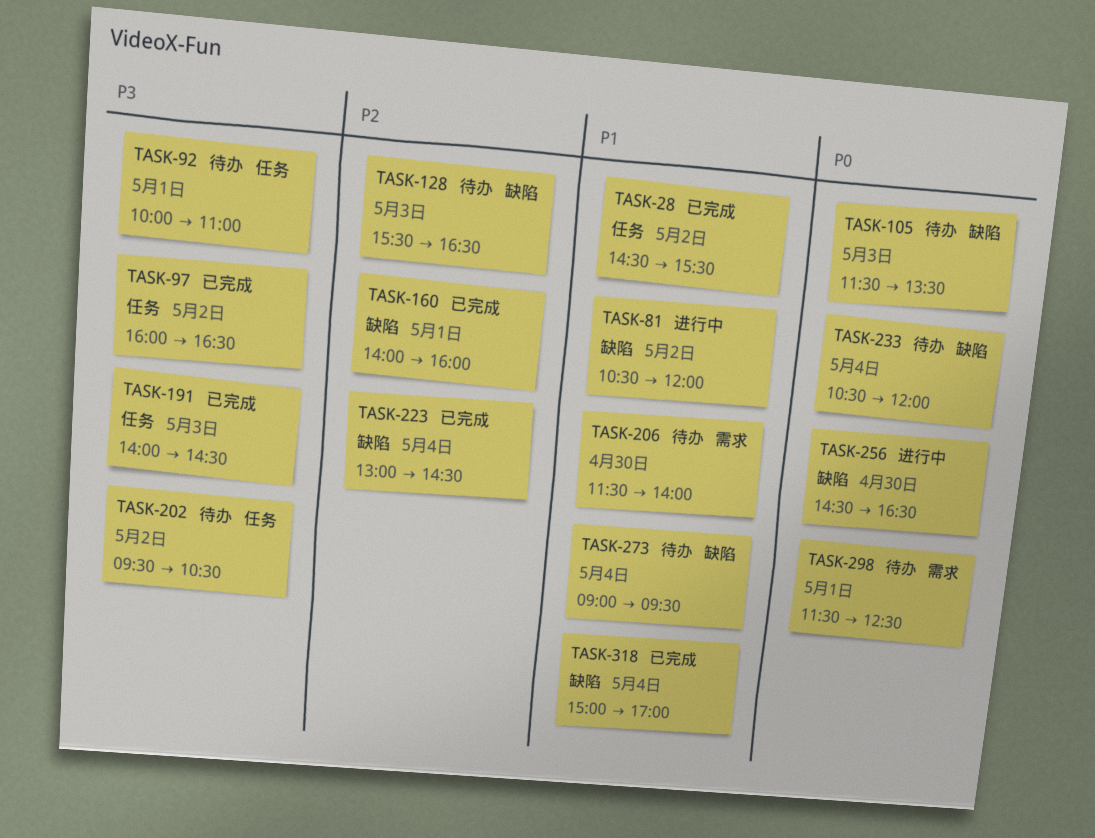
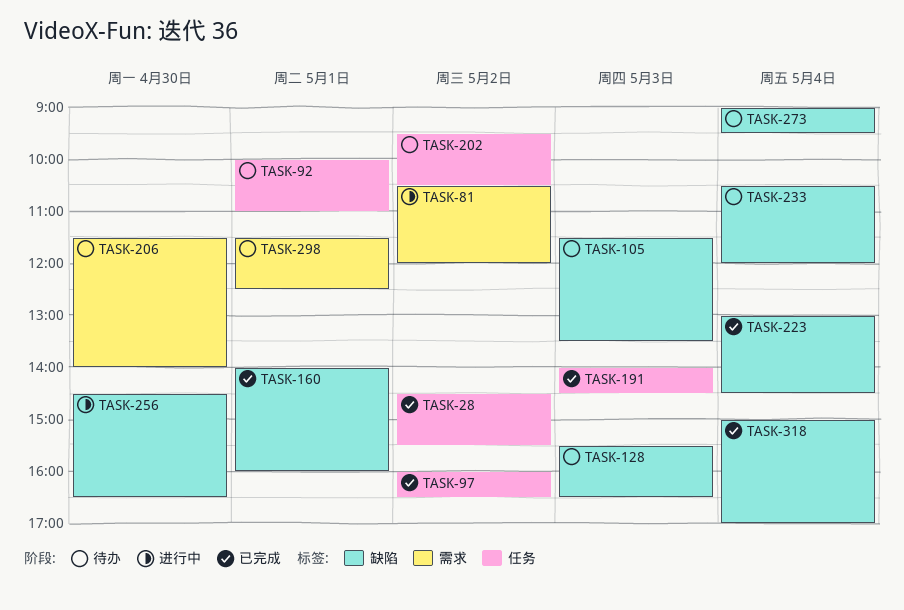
TASK-81, label: 缺陷 -> 需求

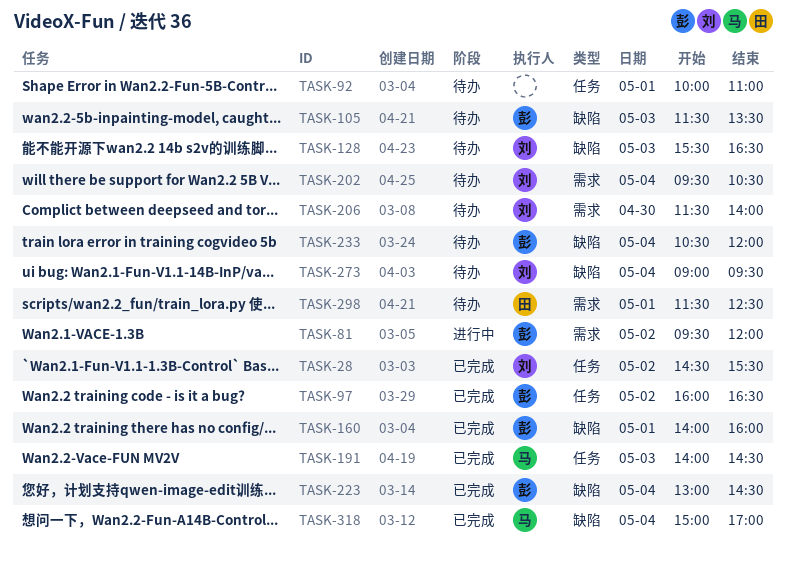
TASK-81, begins: 10:30 -> 09:30
TASK-202, label: 任务 -> 需求
TASK-202, day: May 2 -> May 4
TASK-256: present -> none

